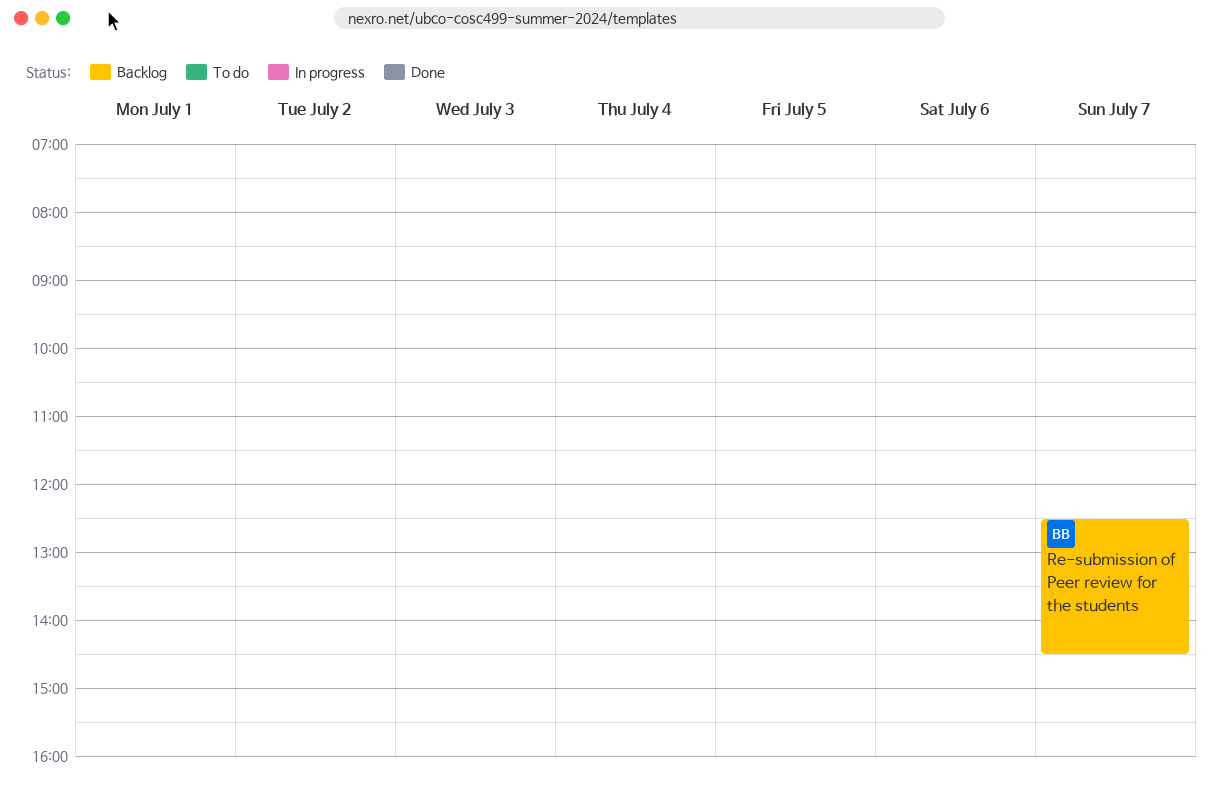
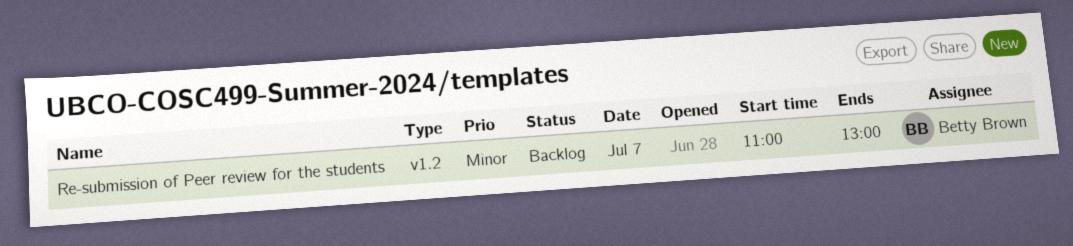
Re-submission of Peer review for the students, begins: 12:30 -> 11:00
Re-submission of Peer review for the students, ends: 14:30 -> 13:00

